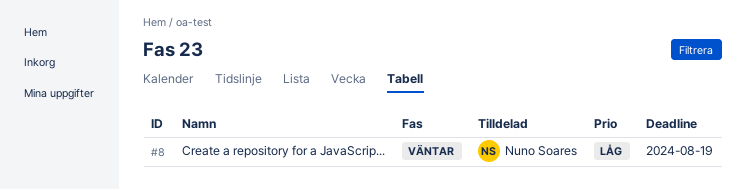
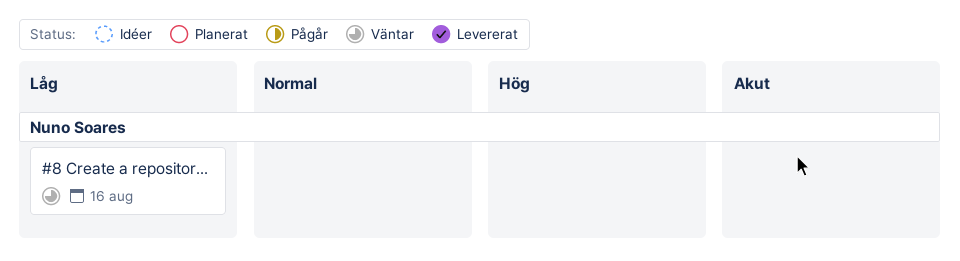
#8, due: Aug 19 -> Aug 16

